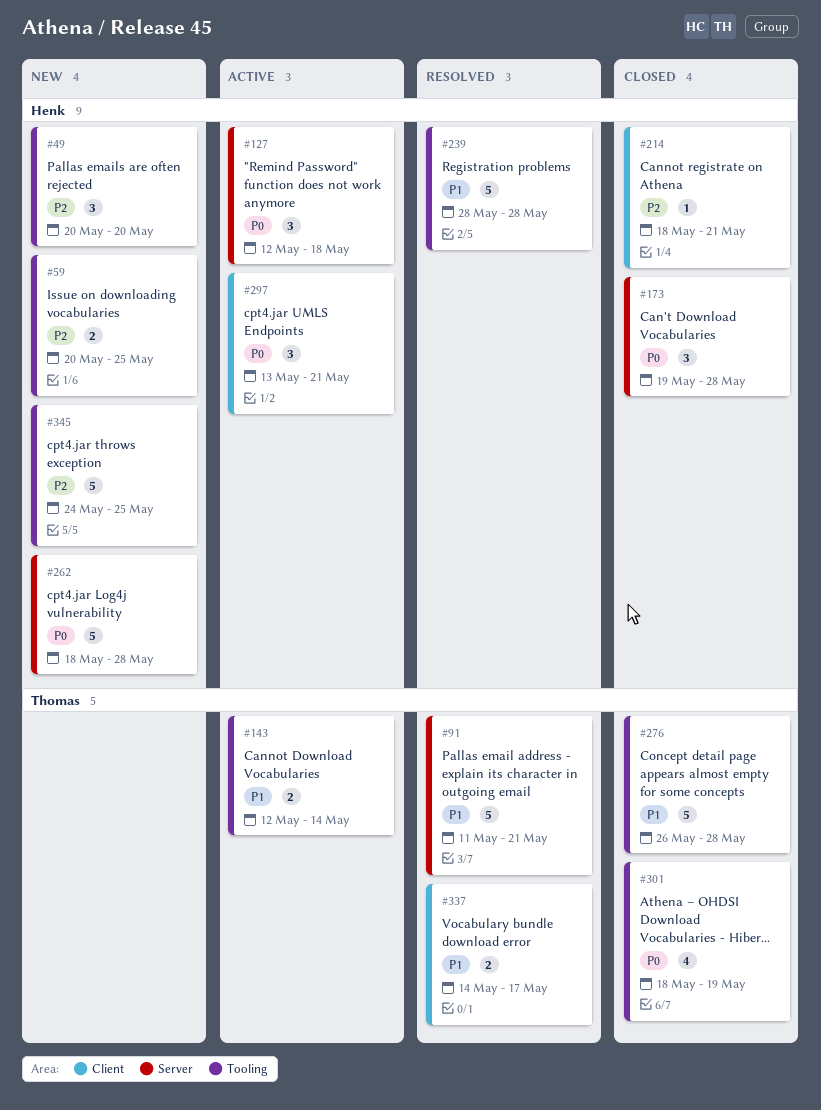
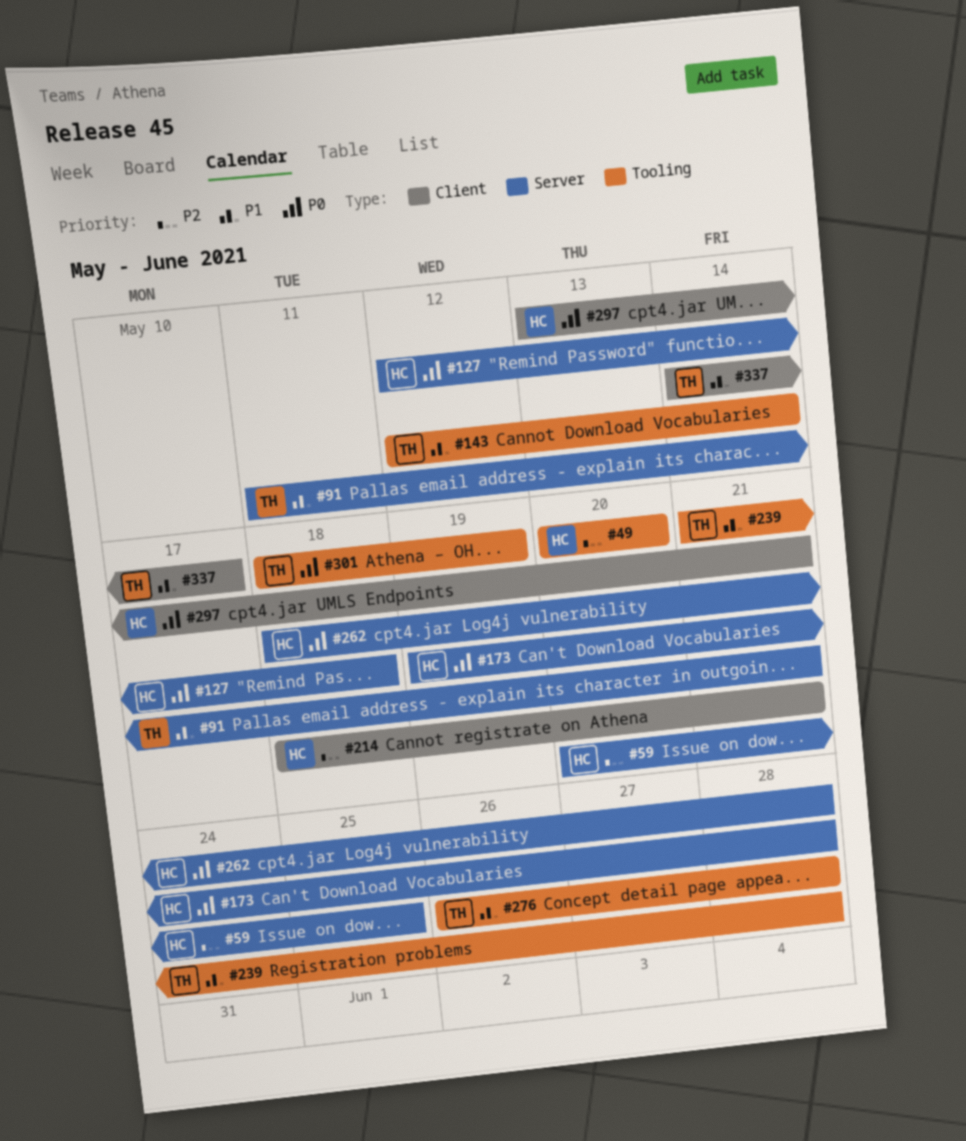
#59, label: Tooling -> Server
#239, owner: Henk -> Thomas
#239, start: May 28 -> May 21
#345: present -> none

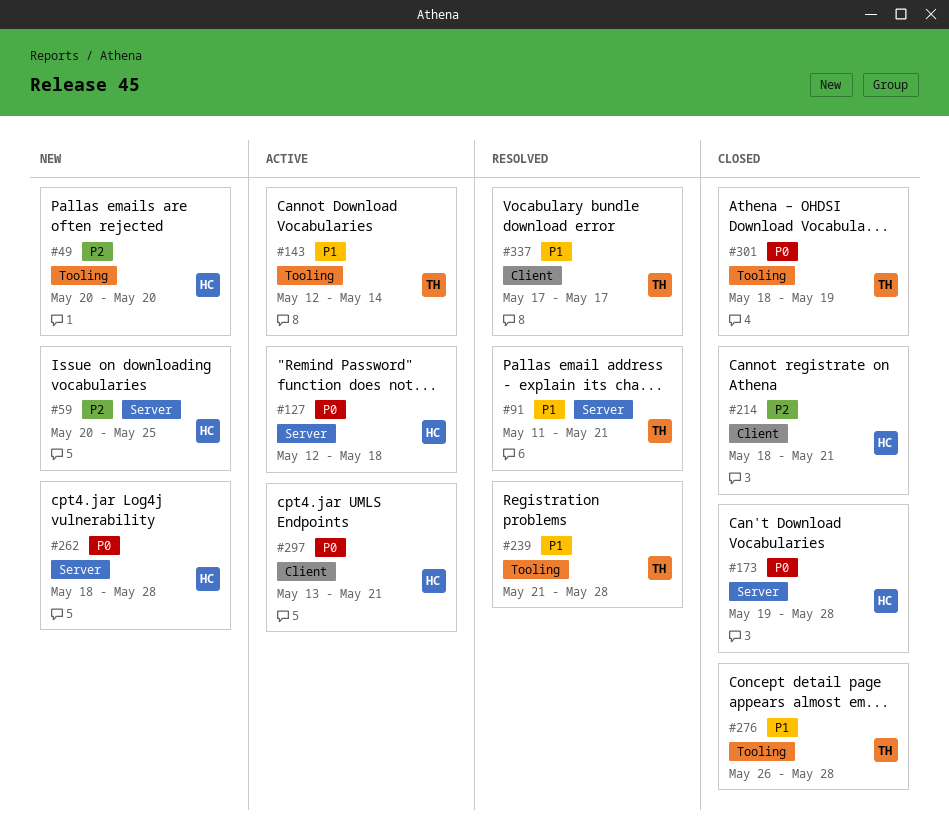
#337, start: May 14 -> May 17

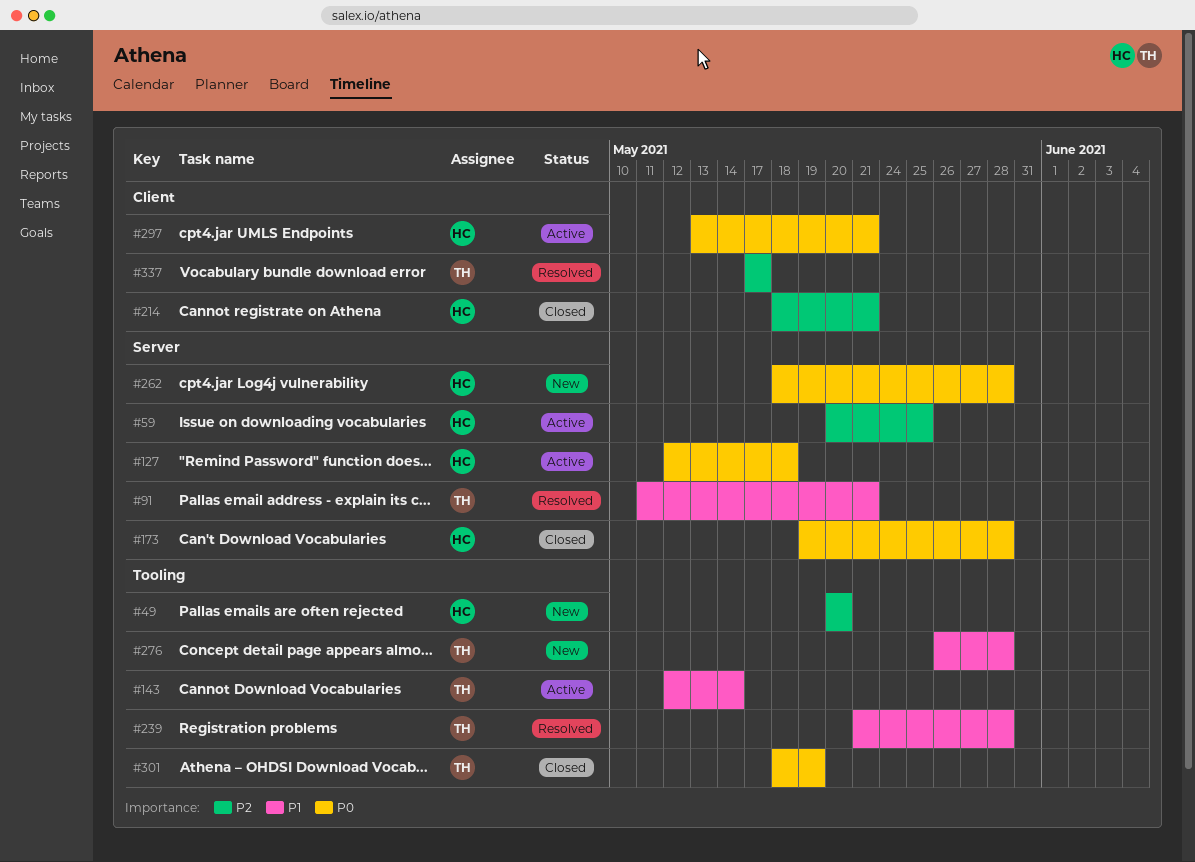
#59, status: New -> Active
#276, status: Closed -> New
#337, priority: P1 -> P2

